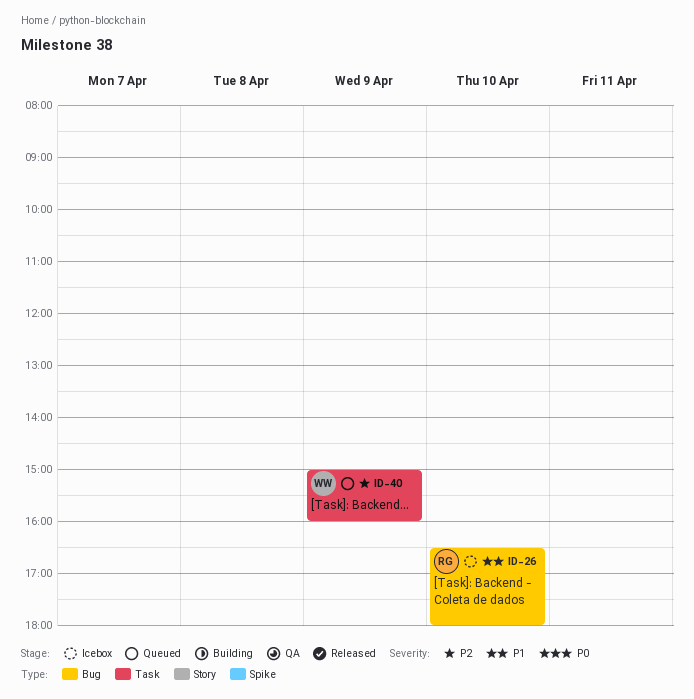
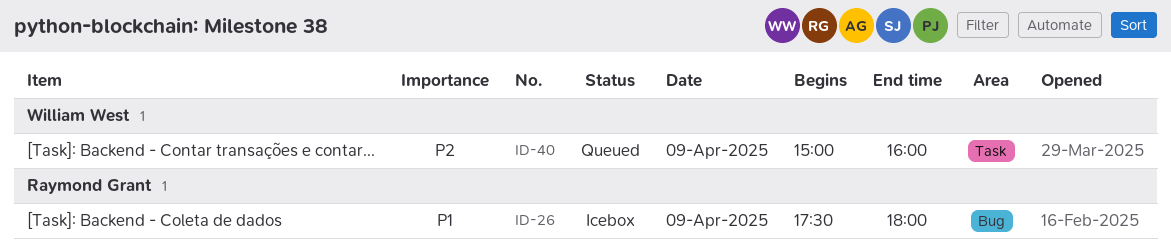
ID-26, day: Apr 10 -> Apr 9
ID-26, begins: 16:30 -> 17:30

